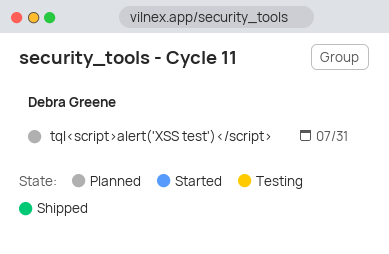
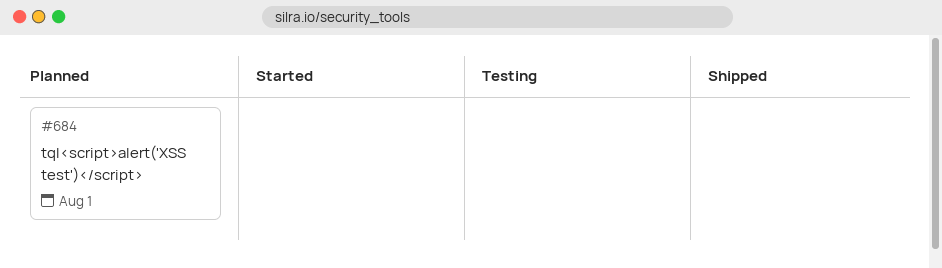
tql<script>alert('XSS test')</script>, due: Jul 31 -> Aug 1

